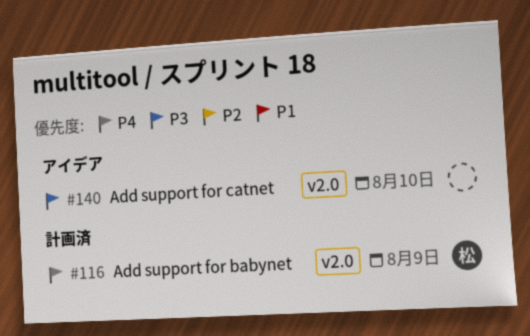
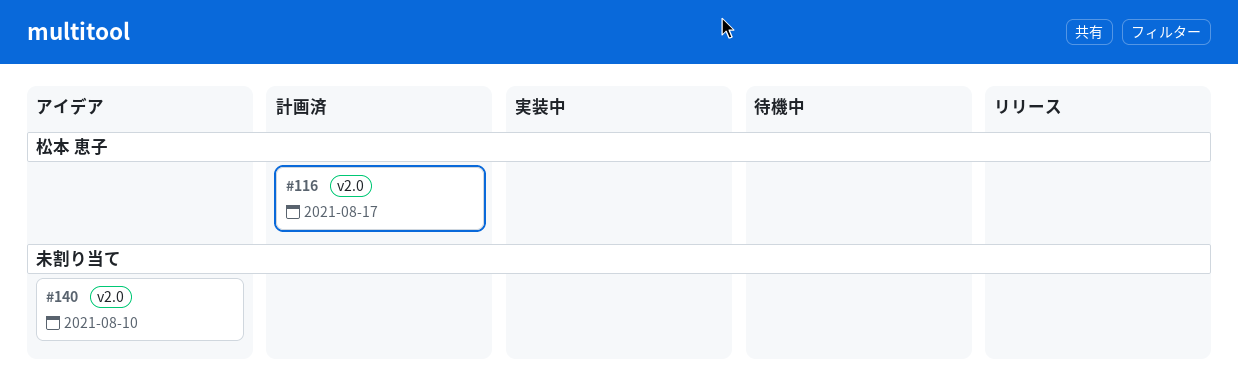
#116, due: Aug 9 -> Aug 17

